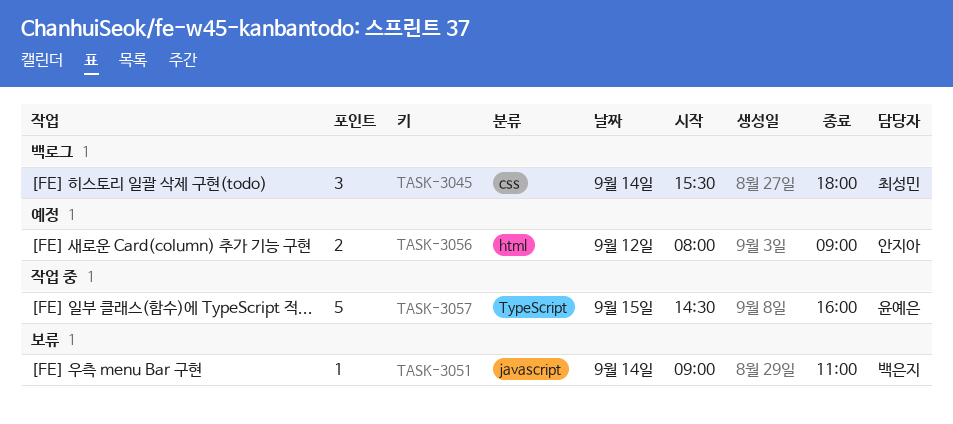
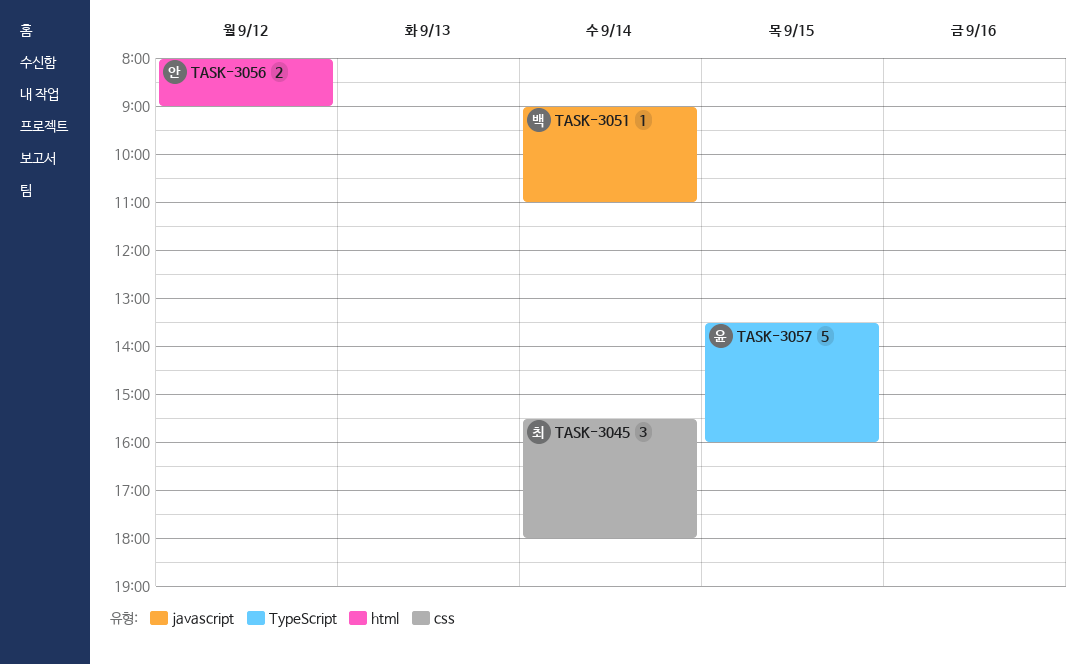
TASK-3057, begins: 14:30 -> 13:30

